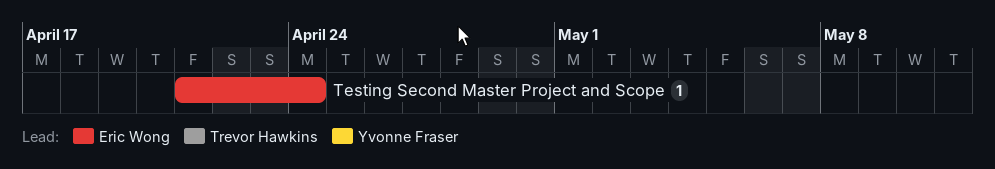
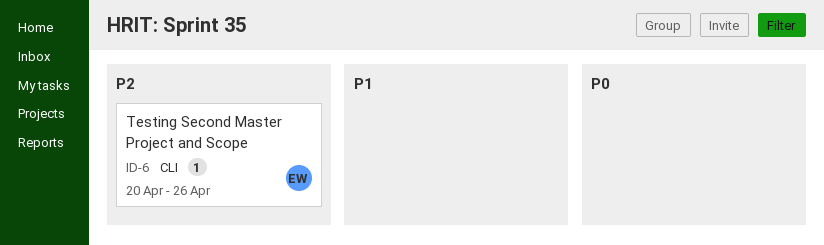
Testing Second Master Project and Scope, start: Apr 21 -> Apr 20
Testing Second Master Project and Scope, due: Apr 24 -> Apr 26

